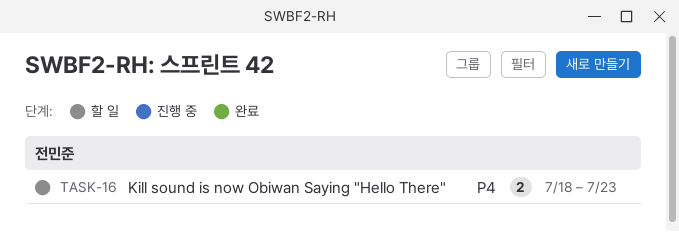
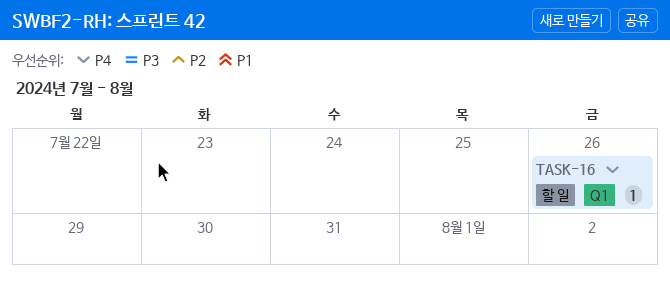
TASK-16, estimate: 2 -> 1
TASK-16, due: Jul 23 -> Jul 26

